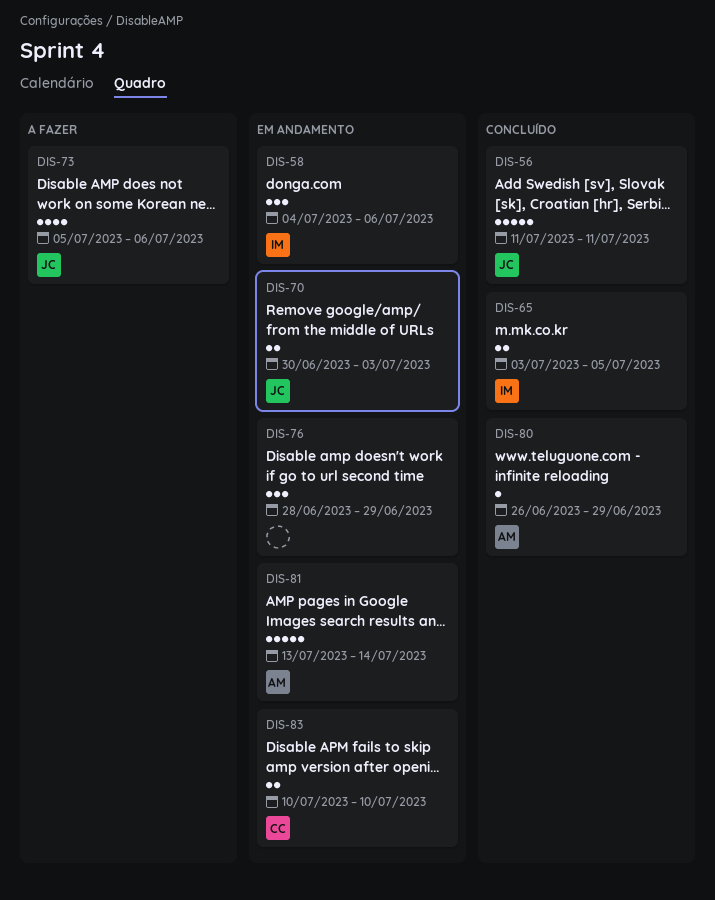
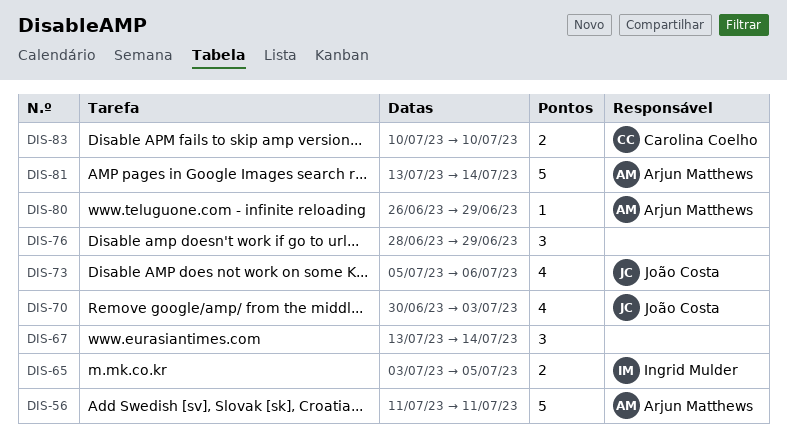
DIS-56, owner: João Costa -> Arjun Matthews
DIS-58: present -> none
DIS-67: none -> present
DIS-70, estimate: 2 -> 4

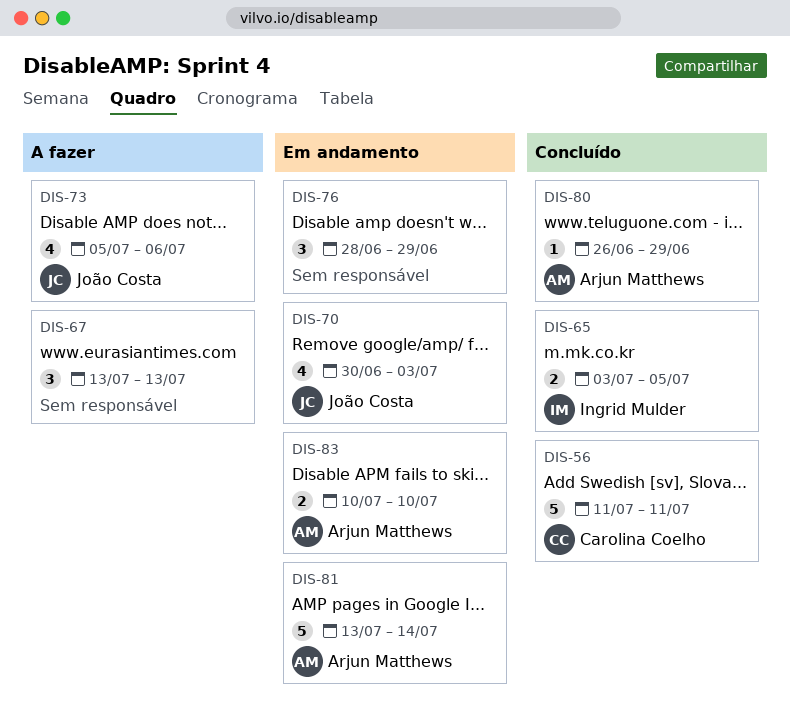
DIS-56, owner: Arjun Matthews -> Carolina Coelho
DIS-67, due: Jul 14 -> Jul 13
DIS-83, owner: Carolina Coelho -> Arjun Matthews

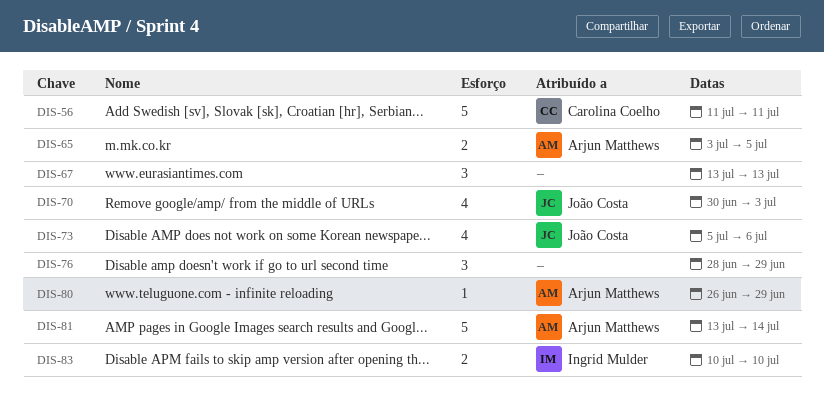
DIS-65, owner: Ingrid Mulder -> Arjun Matthews
DIS-83, owner: Arjun Matthews -> Ingrid Mulder

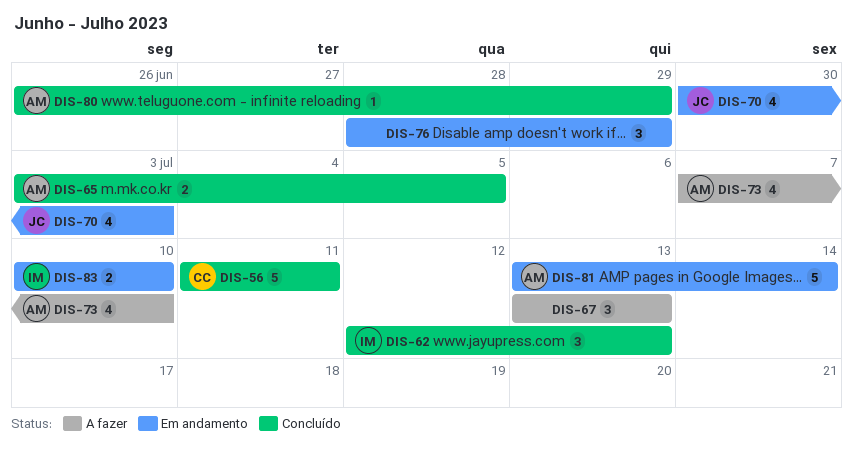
DIS-62: none -> present
DIS-73, owner: João Costa -> Arjun Matthews
DIS-73, start: Jul 5 -> Jul 7
DIS-73, due: Jul 6 -> Jul 10

